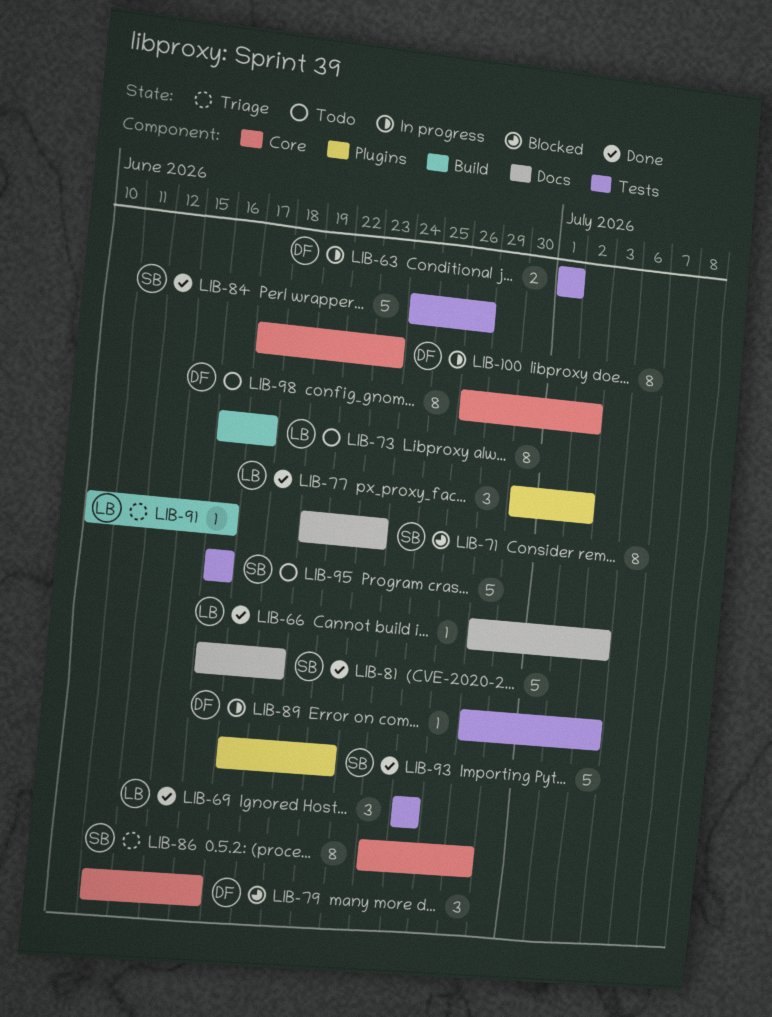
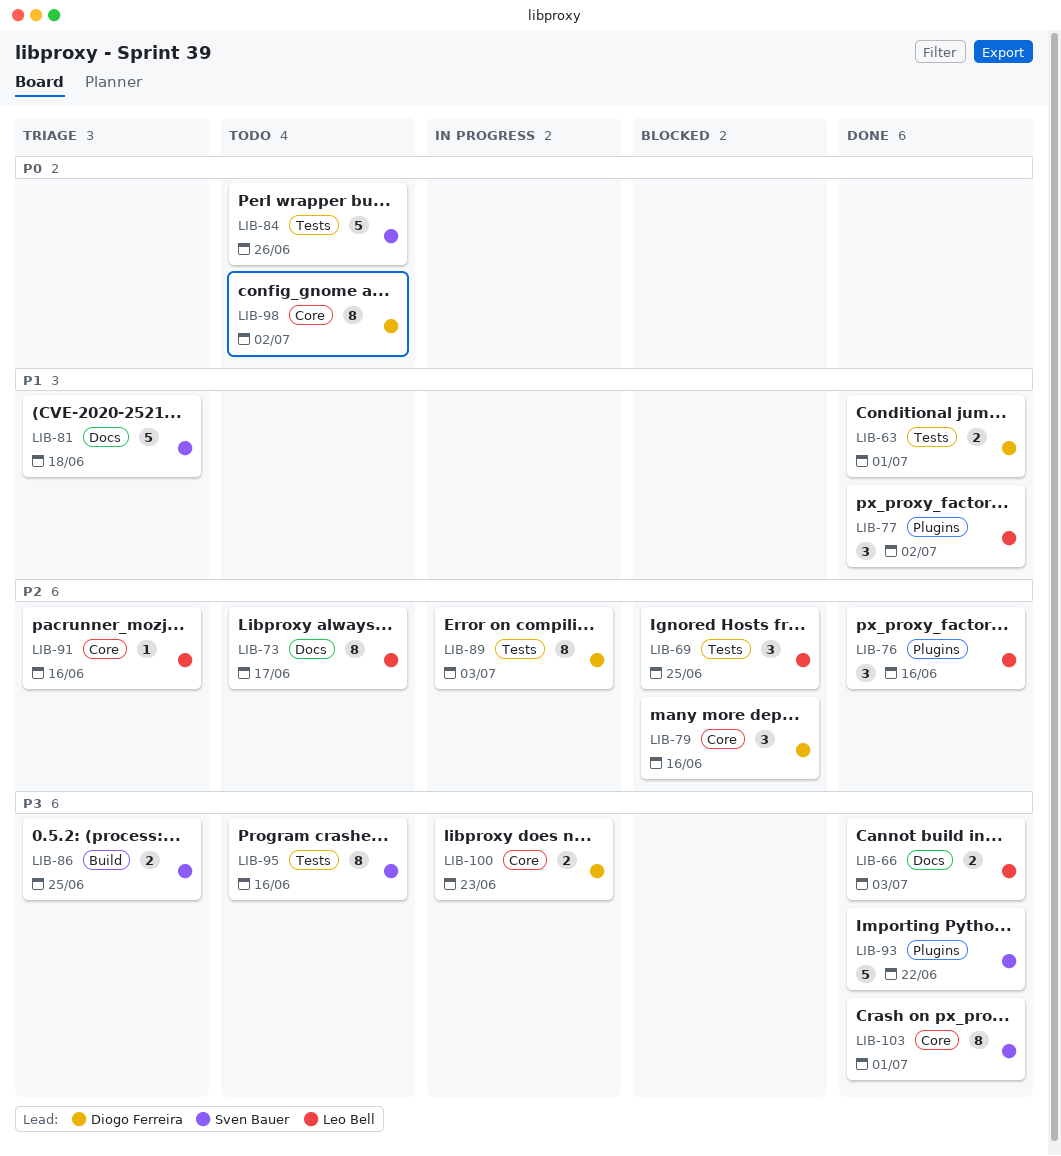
LIB-63, status: In progress -> Done
LIB-66, estimate: 1 -> 2
LIB-69, status: Done -> Blocked
LIB-71: present -> none
LIB-73, label: Build -> Docs
LIB-76: none -> present
LIB-81, status: Done -> Triage
LIB-84, status: Done -> Todo
LIB-86, label: Core -> Build
LIB-86, estimate: 8 -> 2
LIB-86, due: Jun 29 -> Jun 25
LIB-89, estimate: 1 -> 8
LIB-91, label: Build -> Core
LIB-95, estimate: 5 -> 8
LIB-100, estimate: 8 -> 2
LIB-103: none -> present

